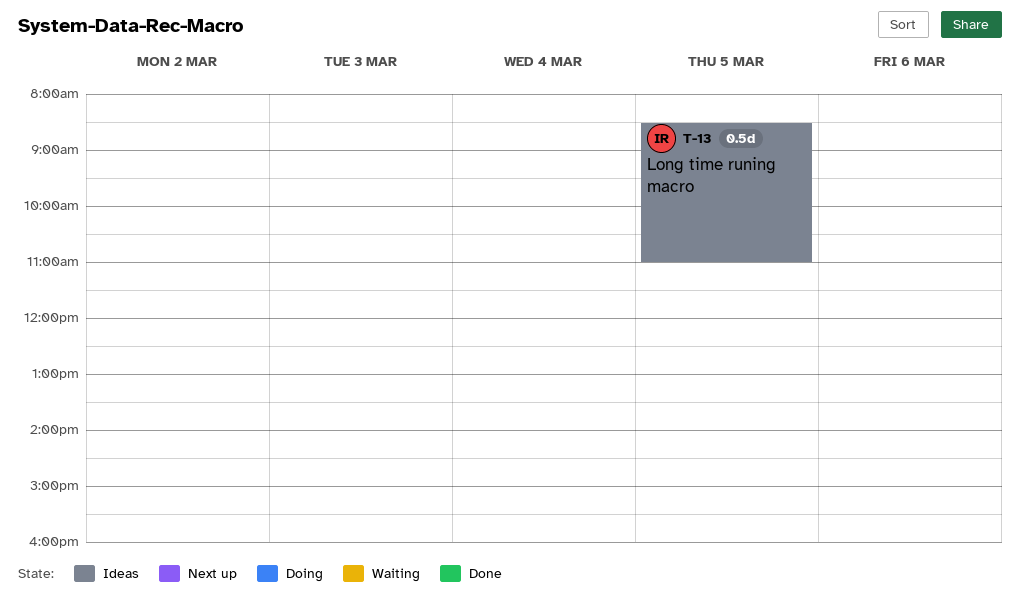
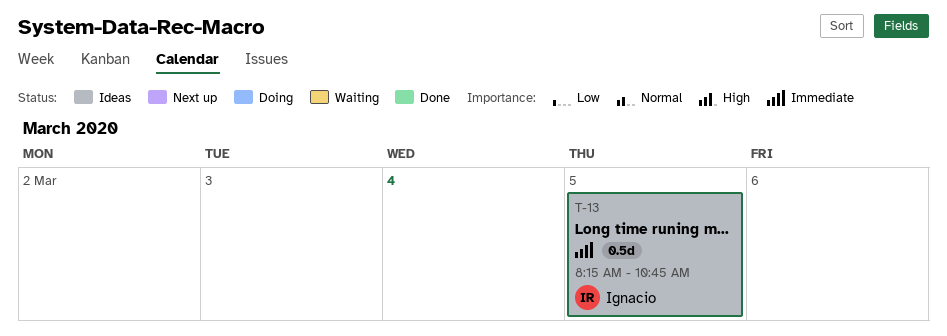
T-13, begins: 08:30 -> 08:15
T-13, ends: 11:00 -> 10:45

